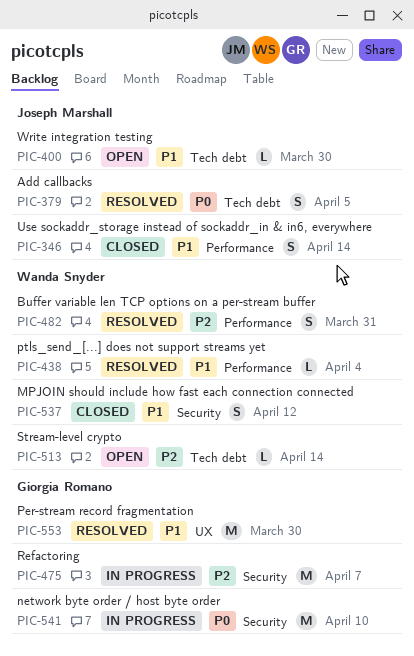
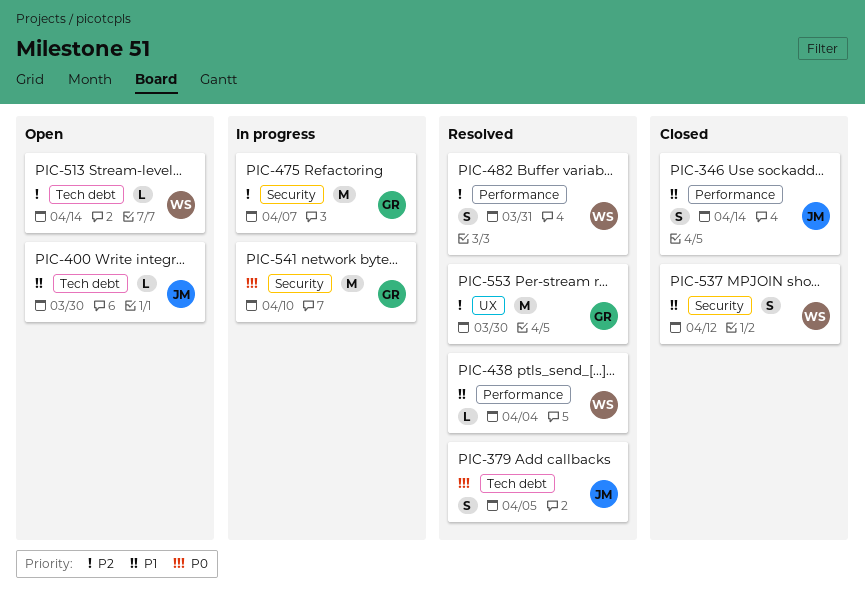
PIC-553, priority: P1 -> P2

